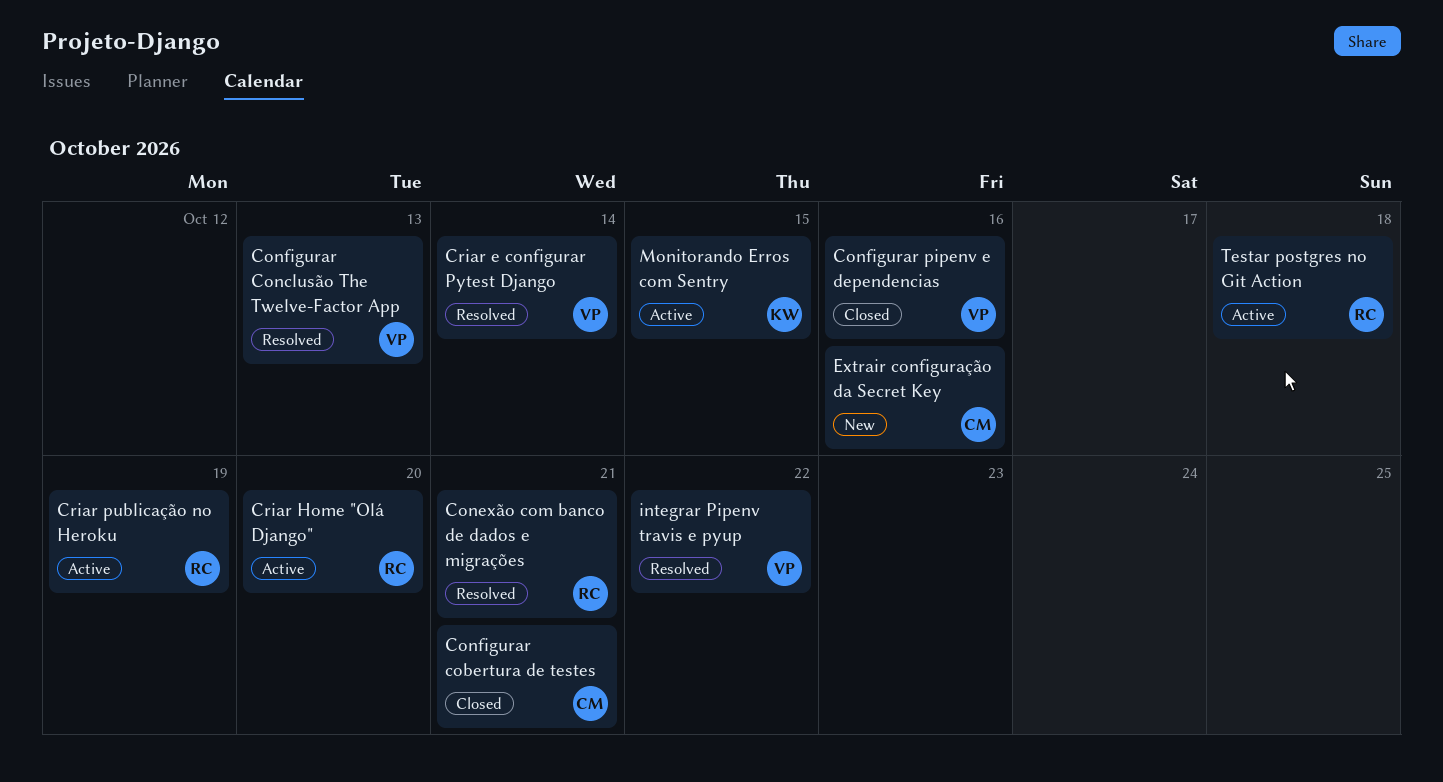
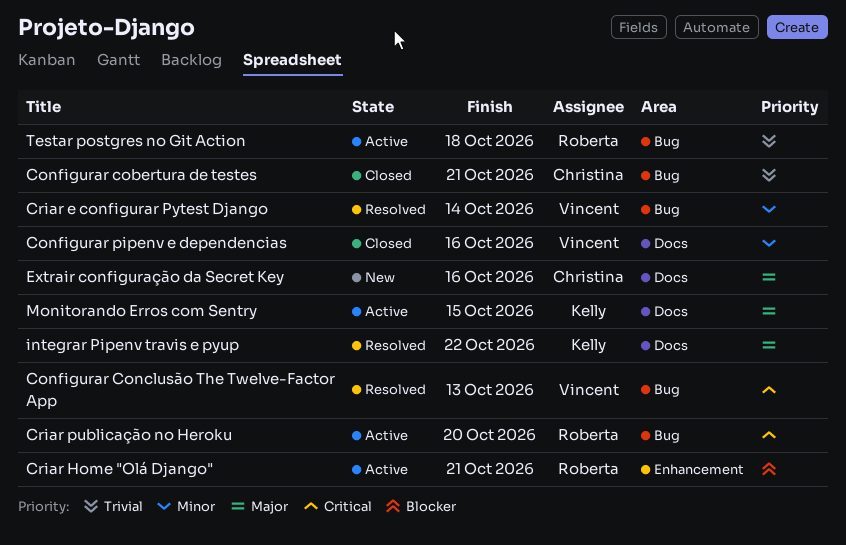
Conexão com banco de dados e migrações: present -> none
Criar Home "Olá Django", due: Oct 20 -> Oct 21
Criar publicação no Heroku, due: Oct 19 -> Oct 20
integrar Pipenv travis e pyup, owner: Vincent -> Kelly

